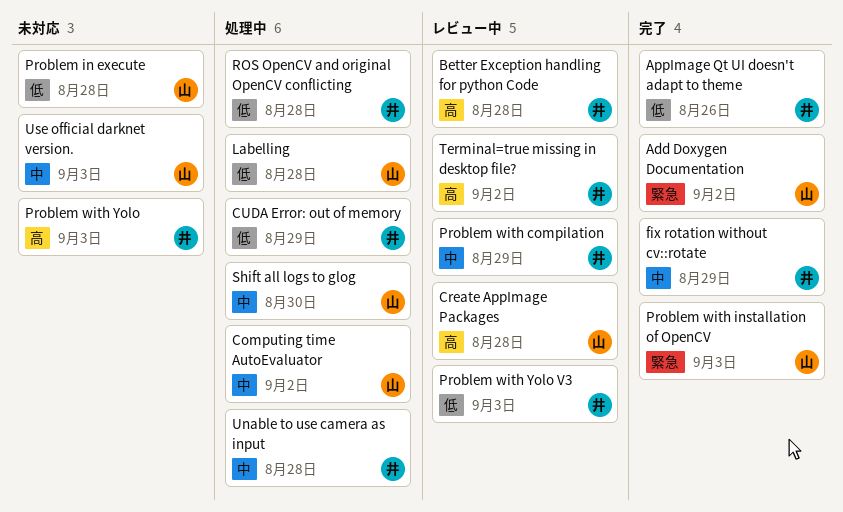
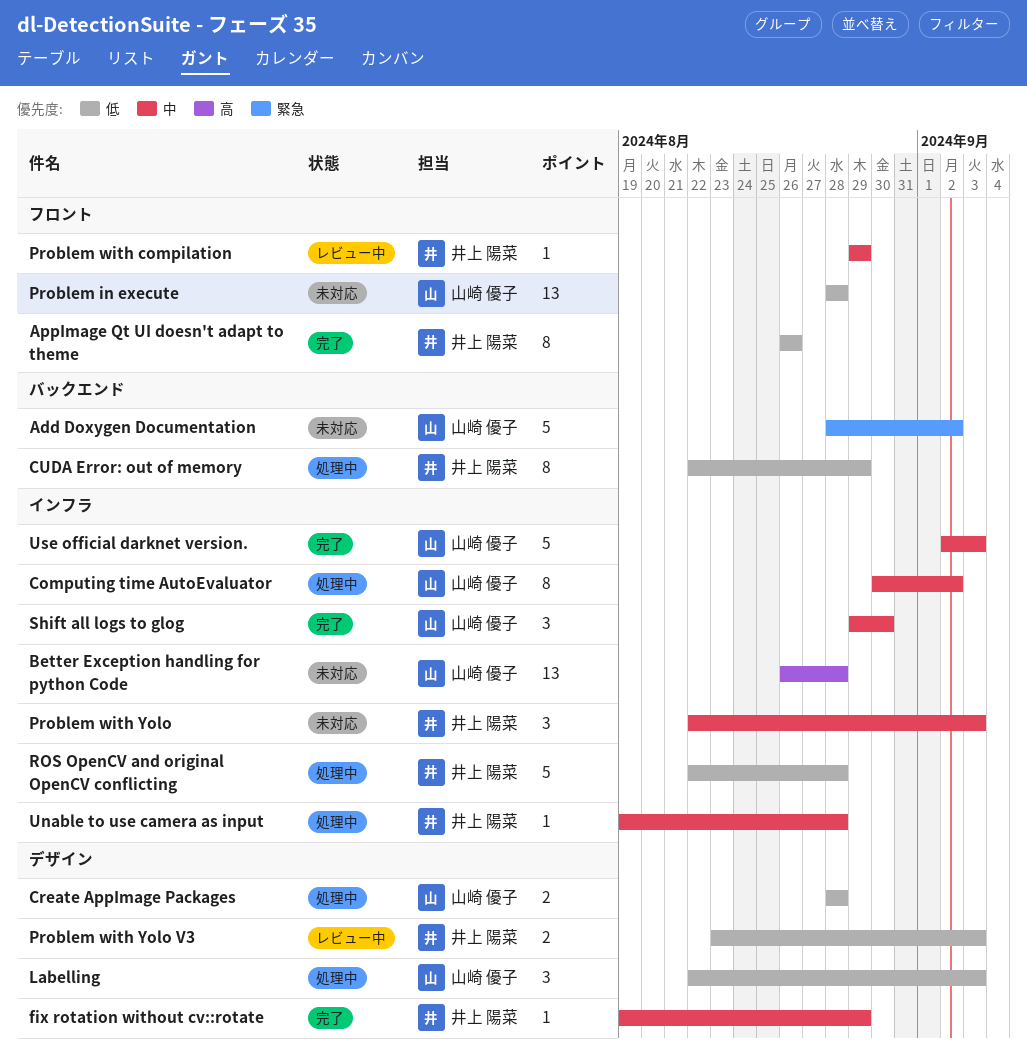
Add Doxygen Documentation, status: 完了 -> 未対応
Better Exception handling for python Code, status: レビュー中 -> 未対応
Better Exception handling for python Code, owner: 井上 陽菜 -> 山崎 優子
Create AppImage Packages, status: レビュー中 -> 処理中
Create AppImage Packages, priority: 高 -> 低
Labelling, due: Aug 28 -> Sep 3
Problem with installation of OpenCV: present -> none
Problem with Yolo, priority: 高 -> 中
Shift all logs to glog, status: 処理中 -> 完了
Terminal=true missing in desktop file?: present -> none
Use official darknet version., status: 未対応 -> 完了

